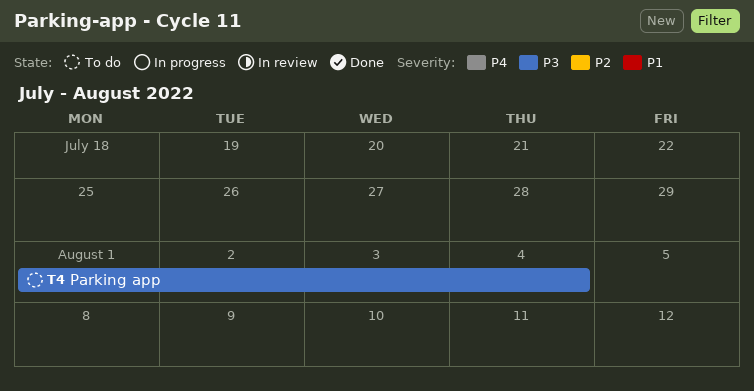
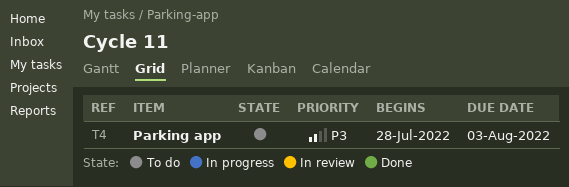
T4, start: Aug 1 -> Jul 28
T4, due: Aug 4 -> Aug 3

